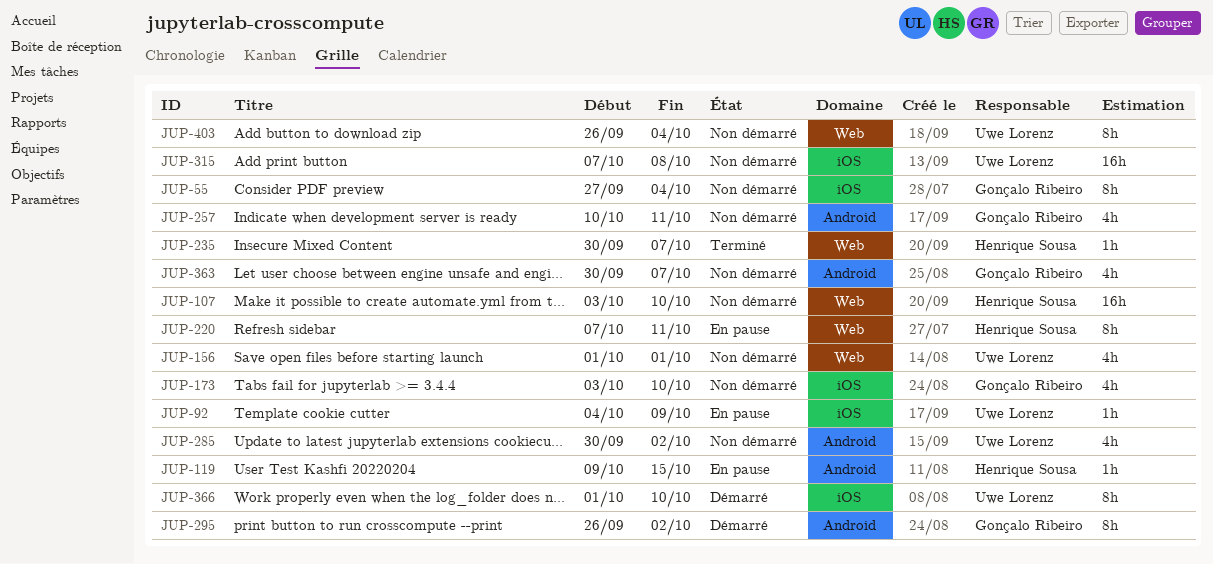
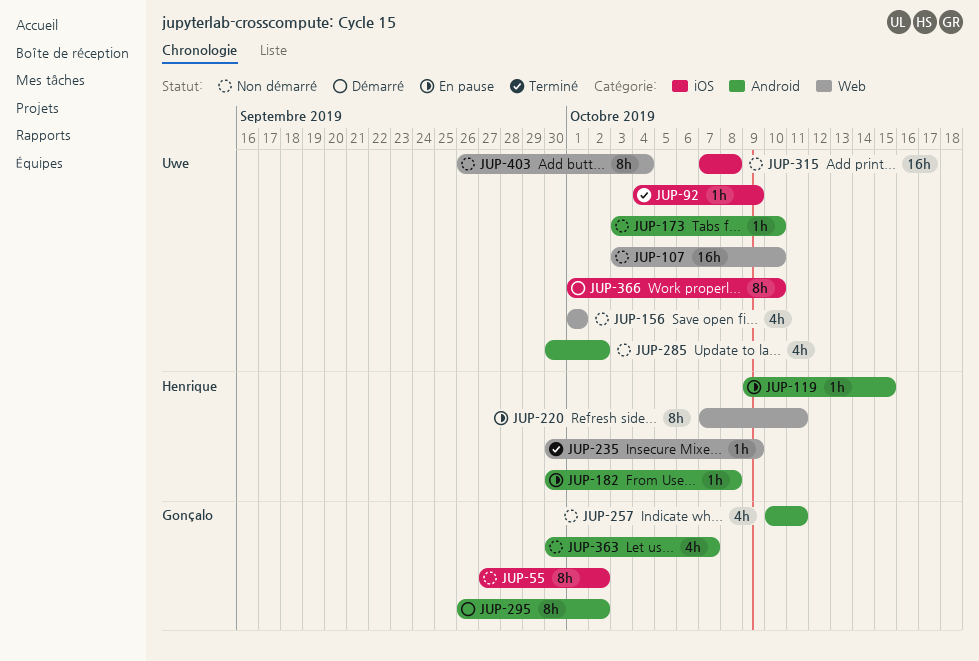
JUP-55, due: Oct 4 -> Oct 2
JUP-92, status: En pause -> Terminé
JUP-107, owner: Henrique Sousa -> Uwe Lorenz
JUP-173, owner: Gonçalo Ribeiro -> Uwe Lorenz
JUP-173, label: iOS -> Android
JUP-173, estimate: 4h -> 1h
JUP-182: none -> present
JUP-235, due: Oct 7 -> Oct 9

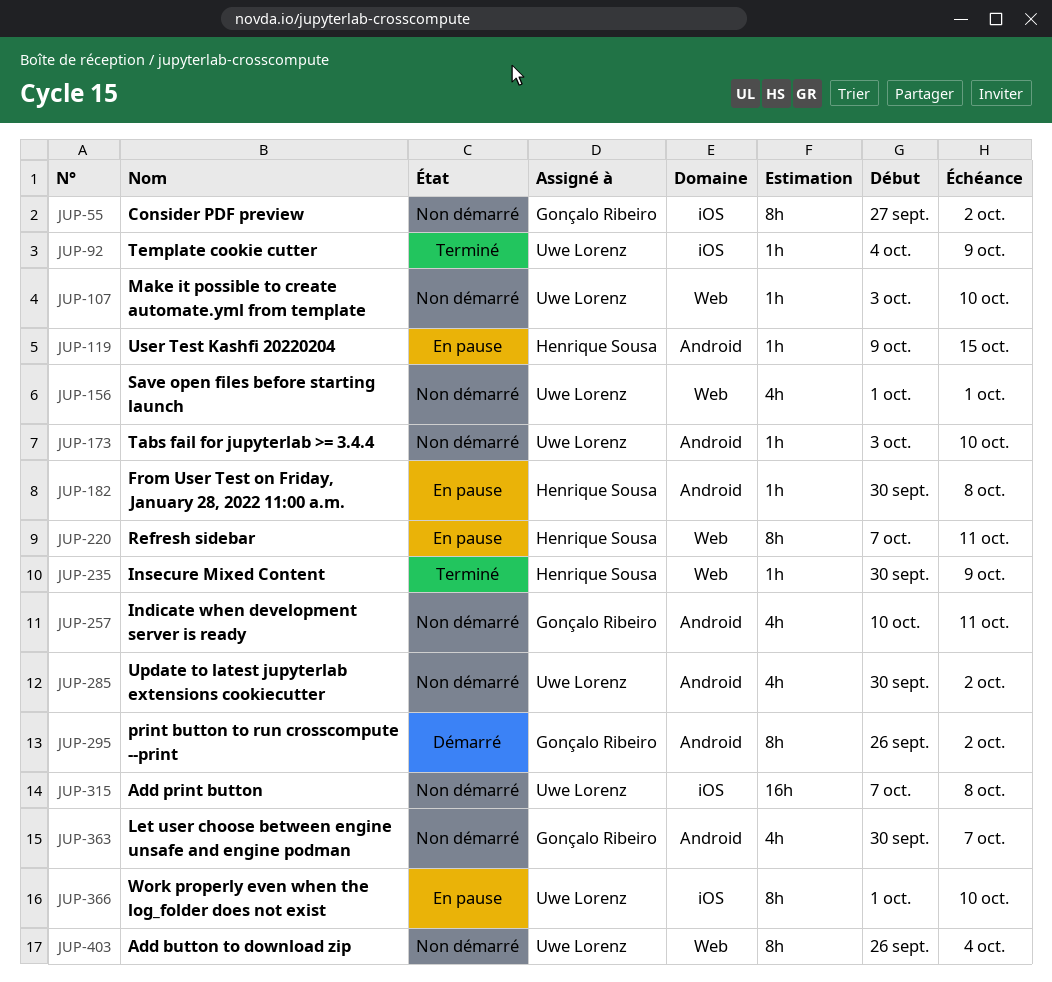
JUP-107, estimate: 16h -> 1h
JUP-366, status: Démarré -> En pause

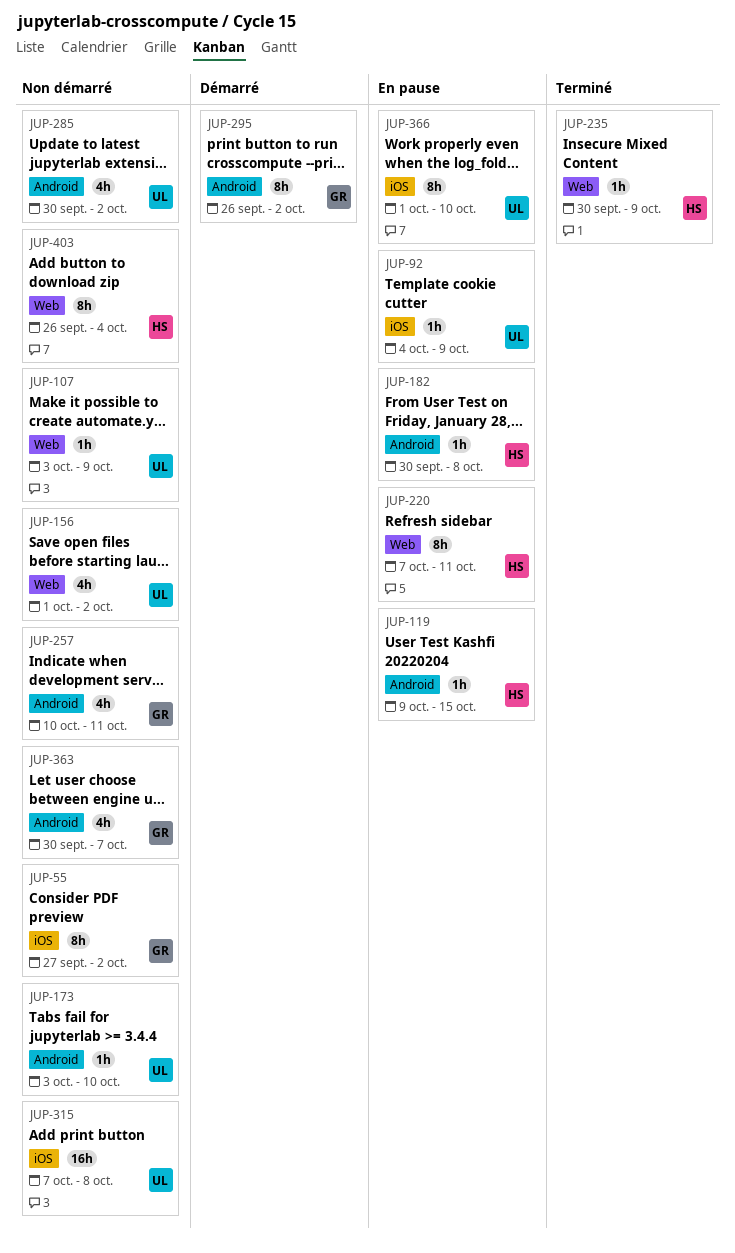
JUP-92, status: Terminé -> En pause
JUP-107, due: Oct 10 -> Oct 9
JUP-156, due: Oct 1 -> Oct 2
JUP-403, owner: Uwe Lorenz -> Henrique Sousa

